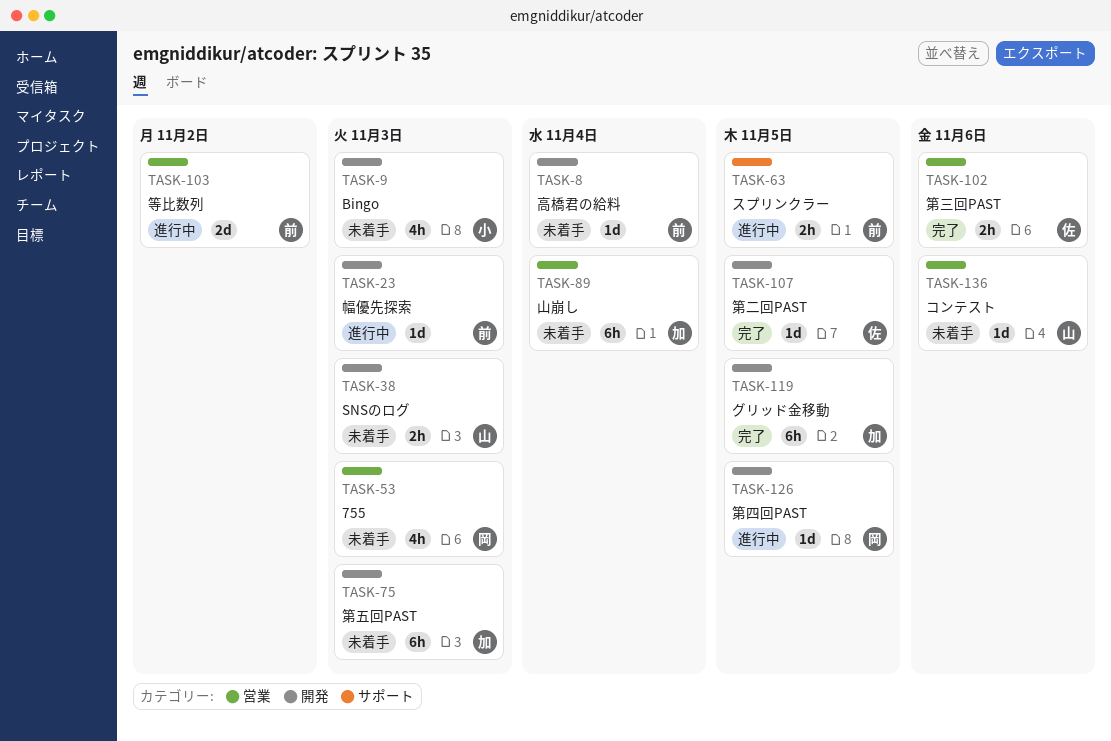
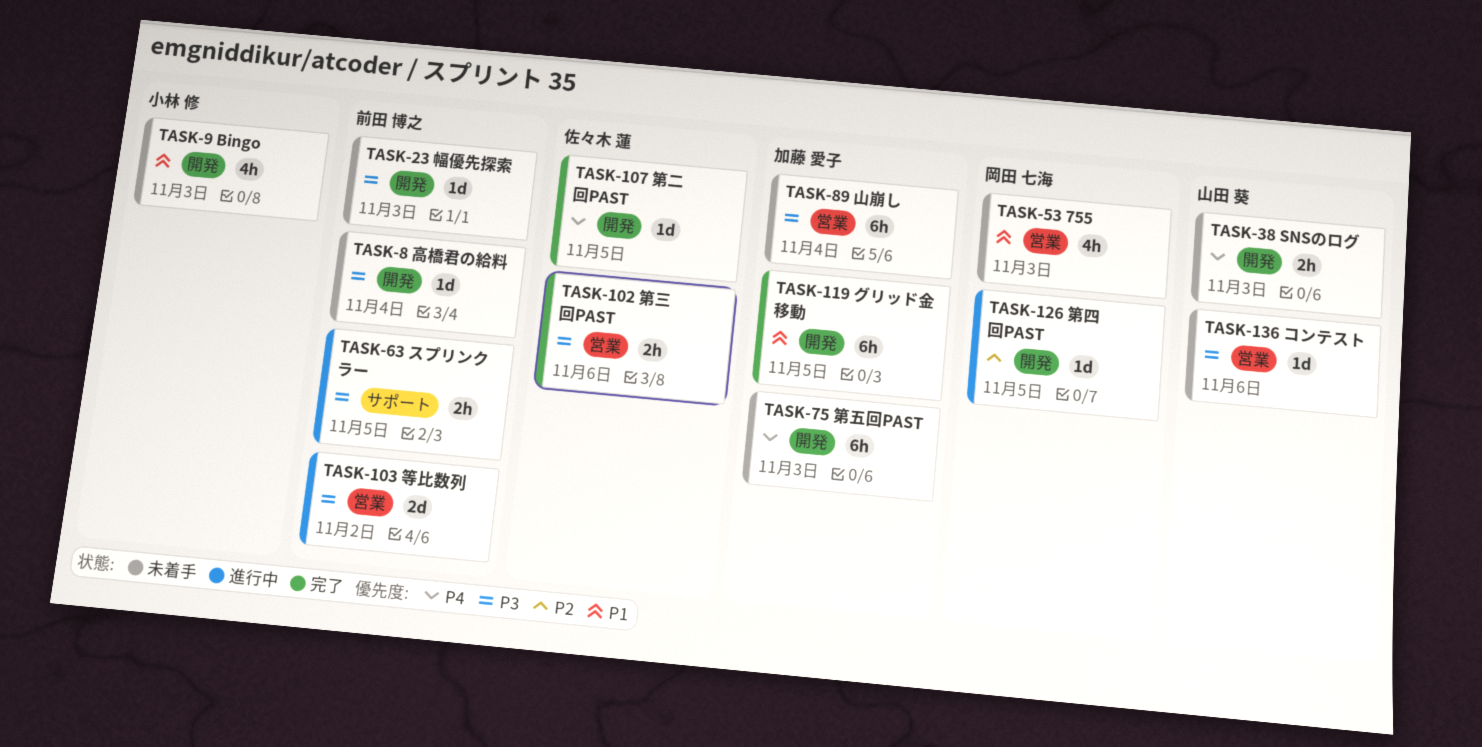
TASK-23, status: 進行中 -> 未着手

